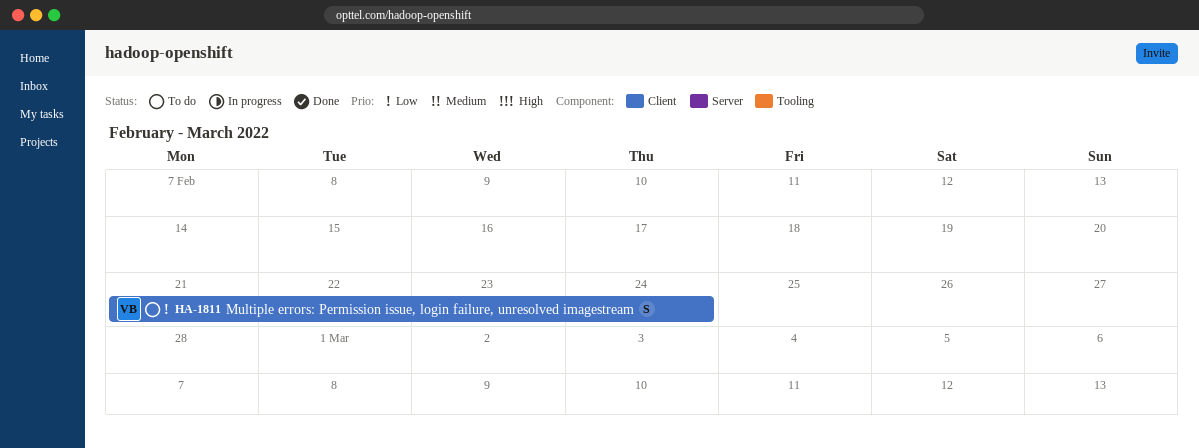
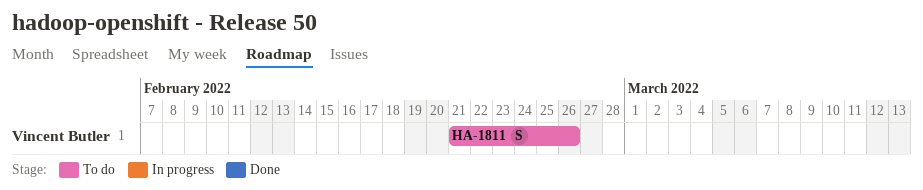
HA-1811, due: Feb 24 -> Feb 26

